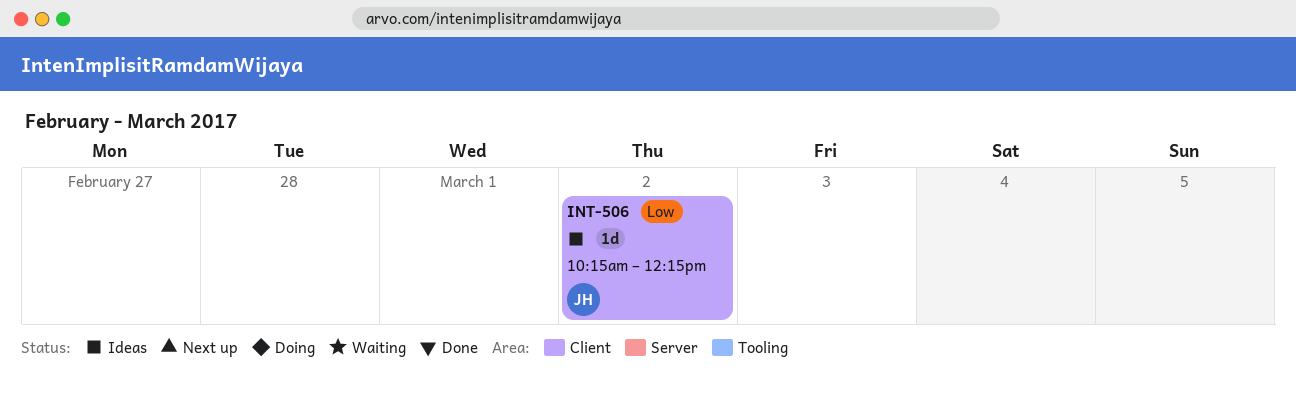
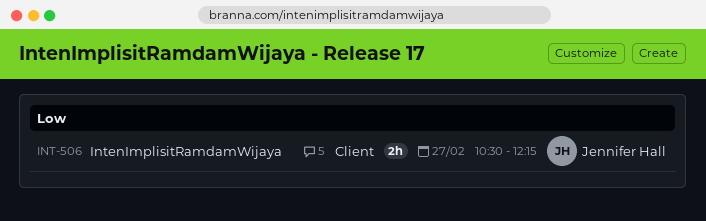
INT-506, estimate: 1d -> 2h
INT-506, day: Mar 2 -> Feb 27
INT-506, begins: 10:15 -> 10:30

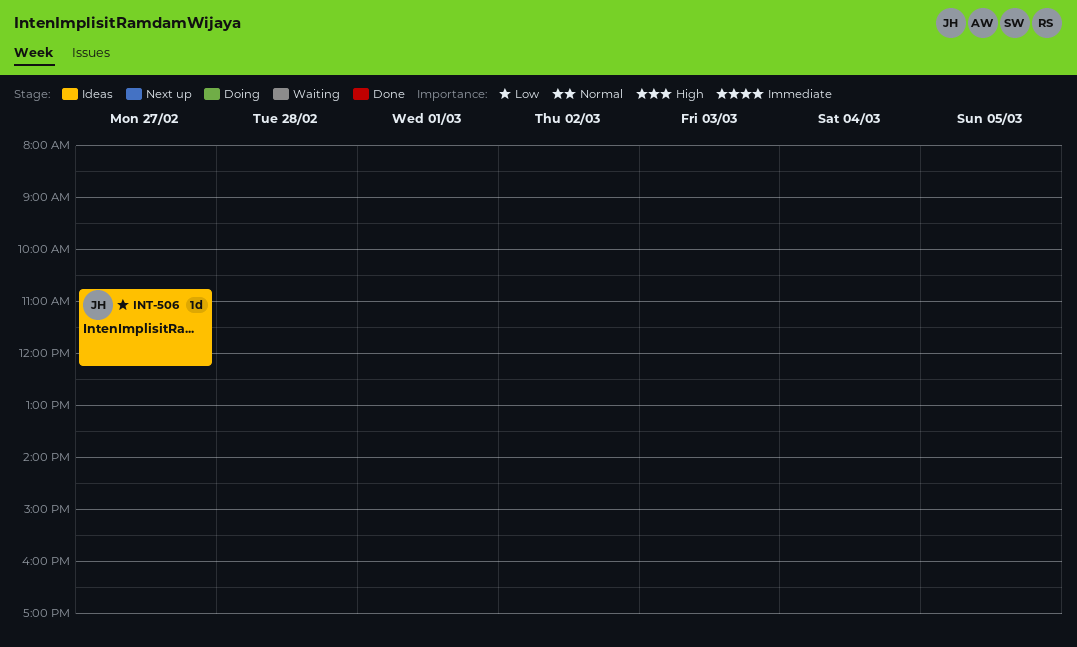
INT-506, estimate: 2h -> 1d
INT-506, begins: 10:30 -> 10:45

